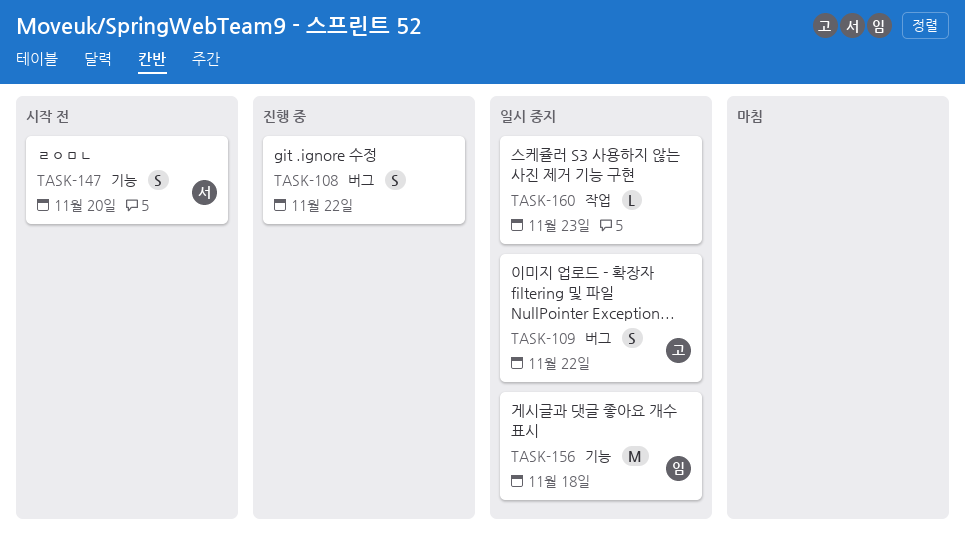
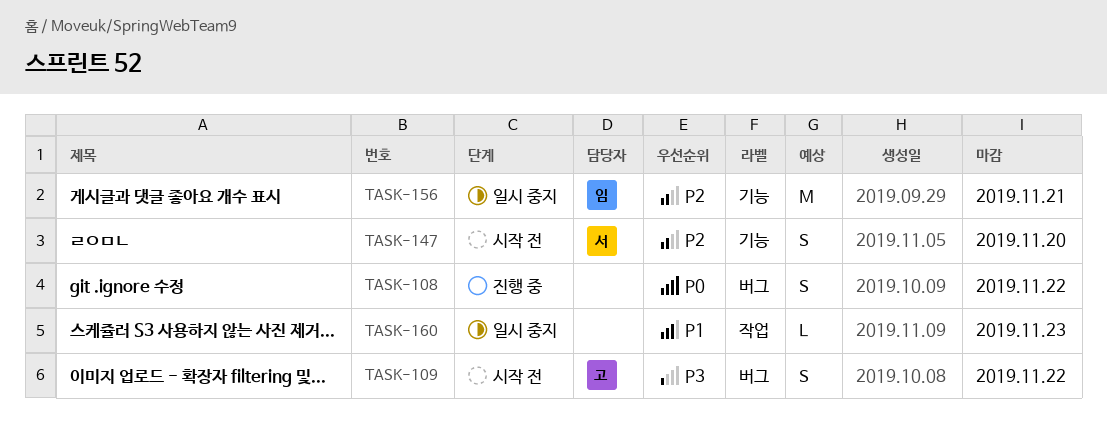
TASK-109, status: 일시 중지 -> 시작 전
TASK-156, due: Nov 18 -> Nov 21

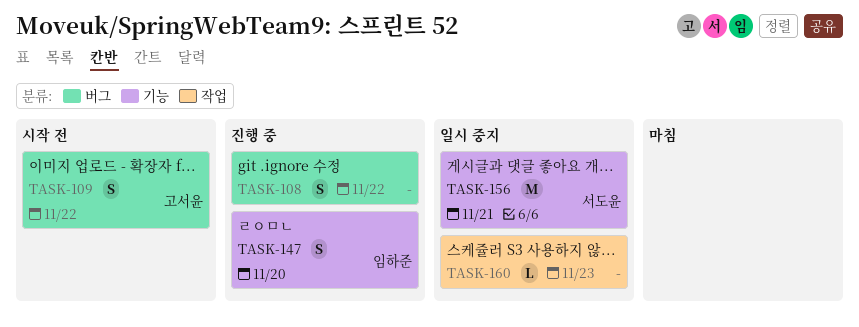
TASK-147, status: 시작 전 -> 진행 중
TASK-147, owner: 서도윤 -> 임하준
TASK-156, owner: 임하준 -> 서도윤

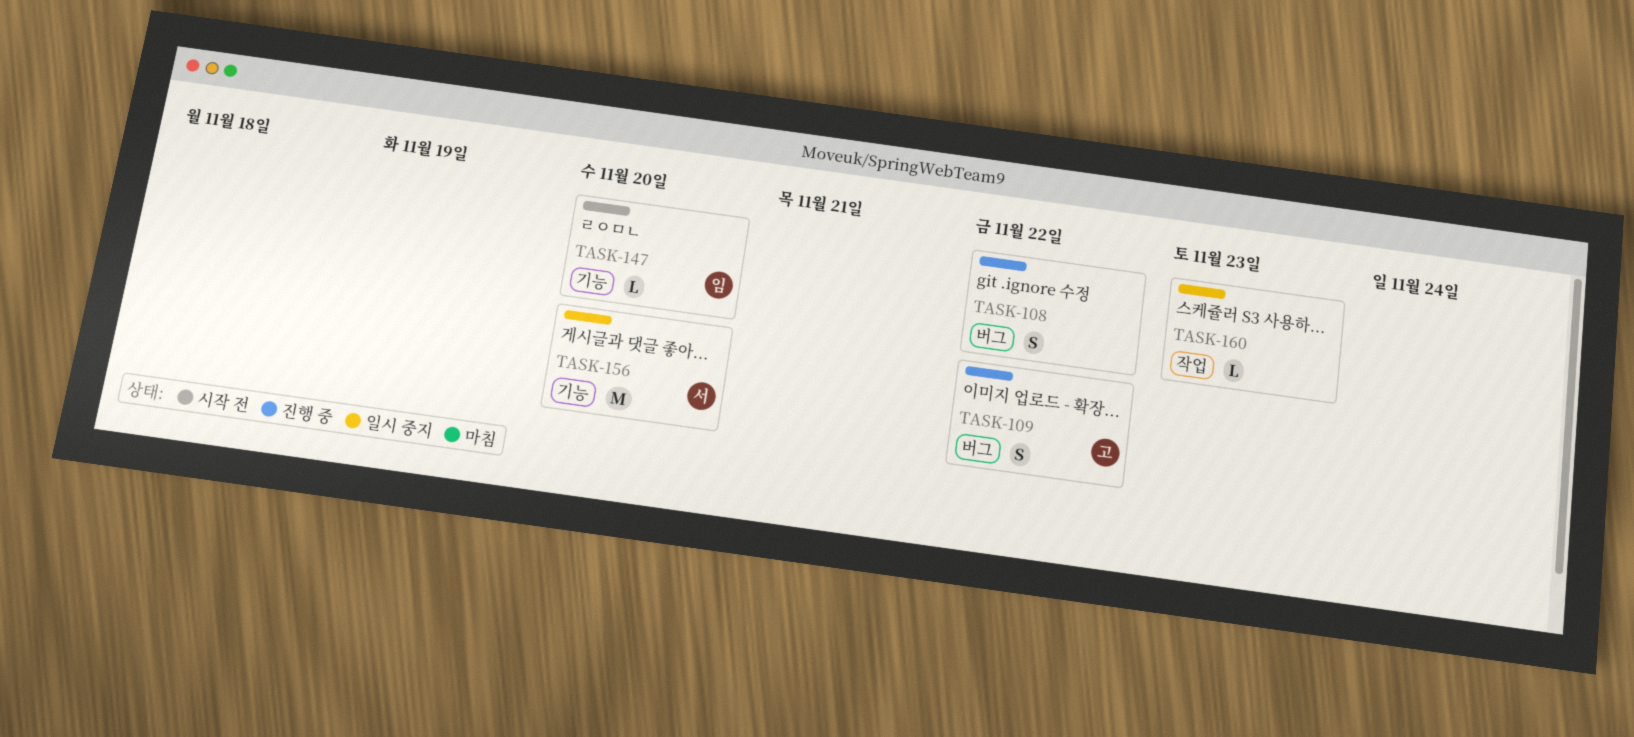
TASK-109, status: 시작 전 -> 진행 중
TASK-147, status: 진행 중 -> 시작 전
TASK-147, estimate: S -> L
TASK-156, due: Nov 21 -> Nov 20

